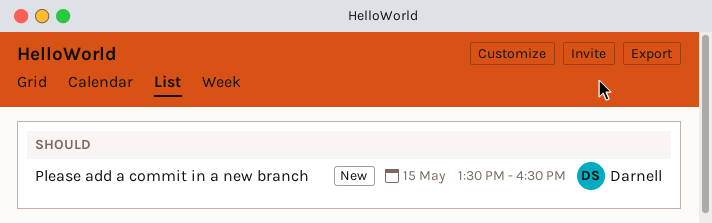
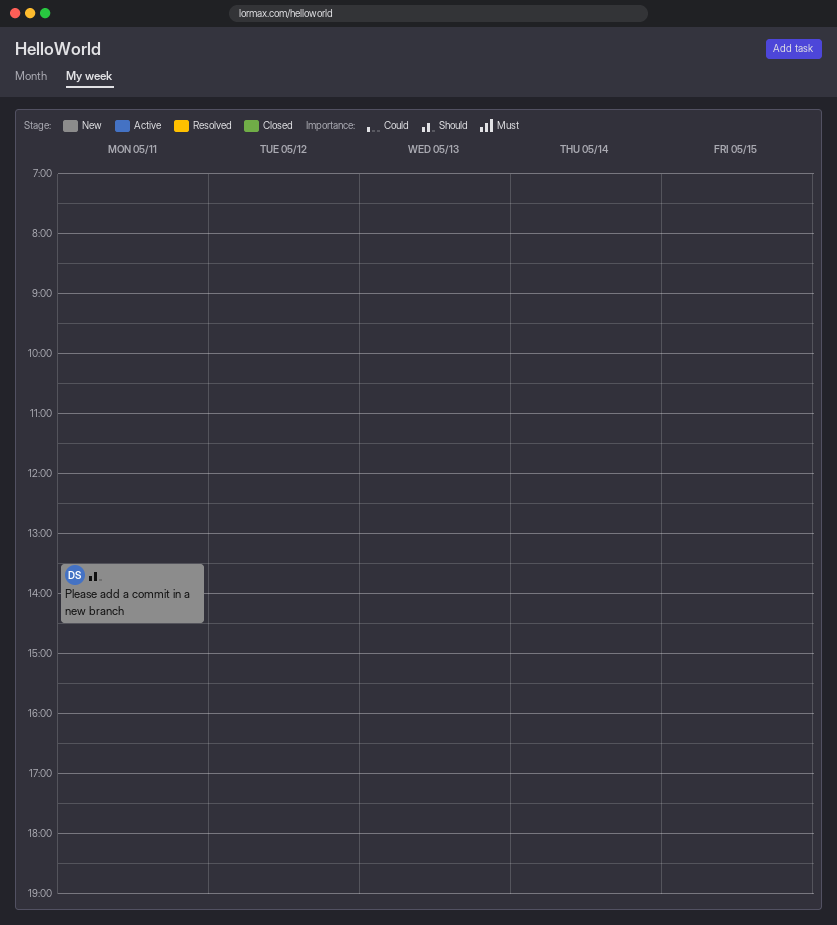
Please add a commit in a new branch, day: May 15 -> May 11
Please add a commit in a new branch, ends: 16:30 -> 14:30

